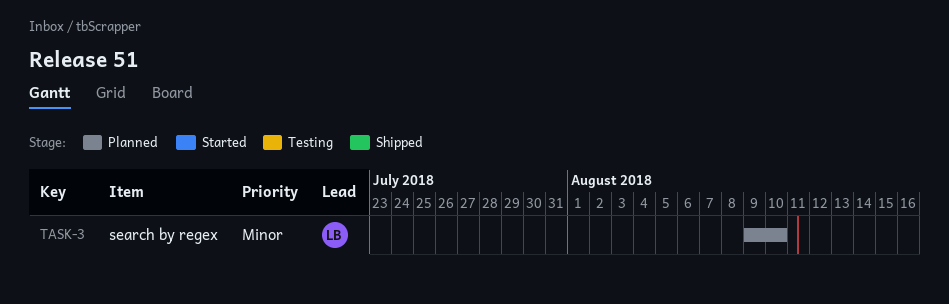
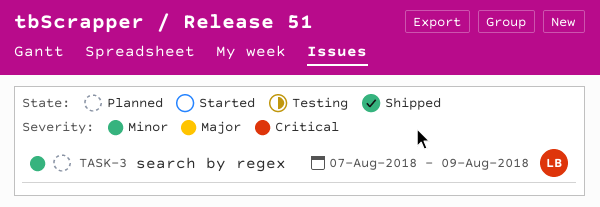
TASK-3, start: Aug 9 -> Aug 7
TASK-3, due: Aug 10 -> Aug 9

